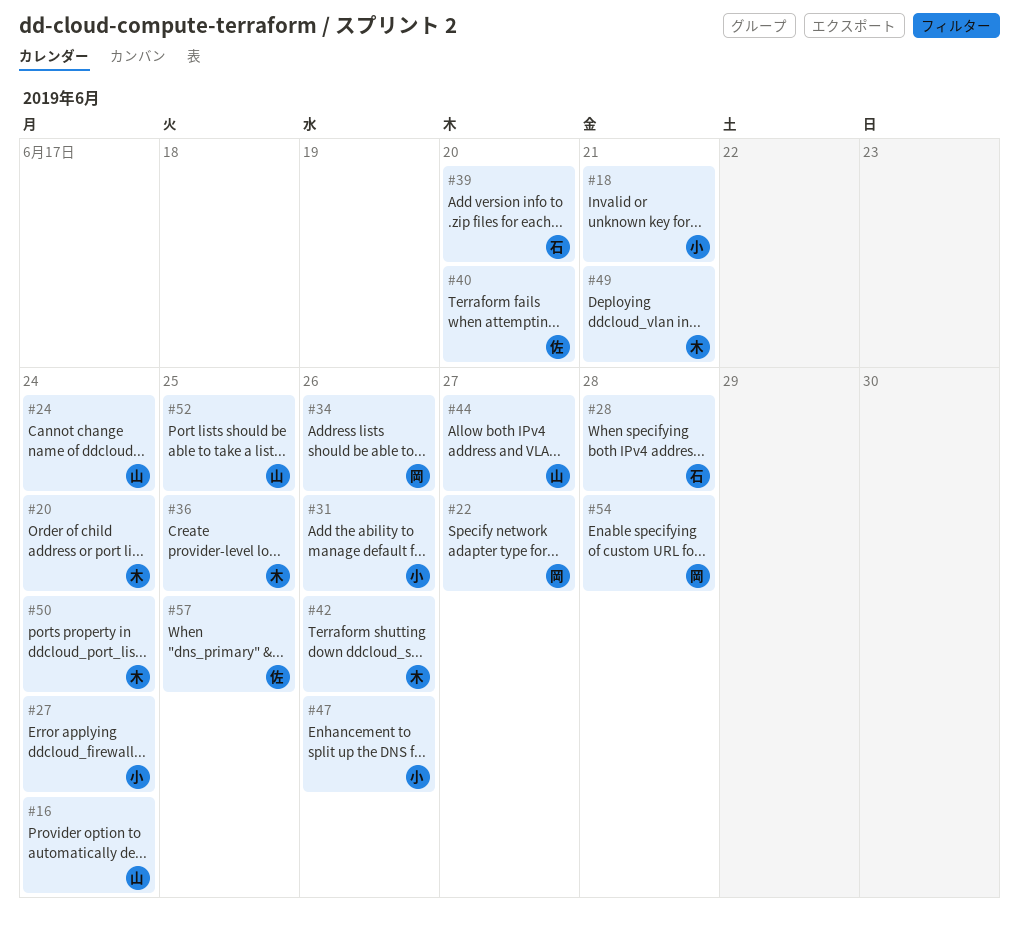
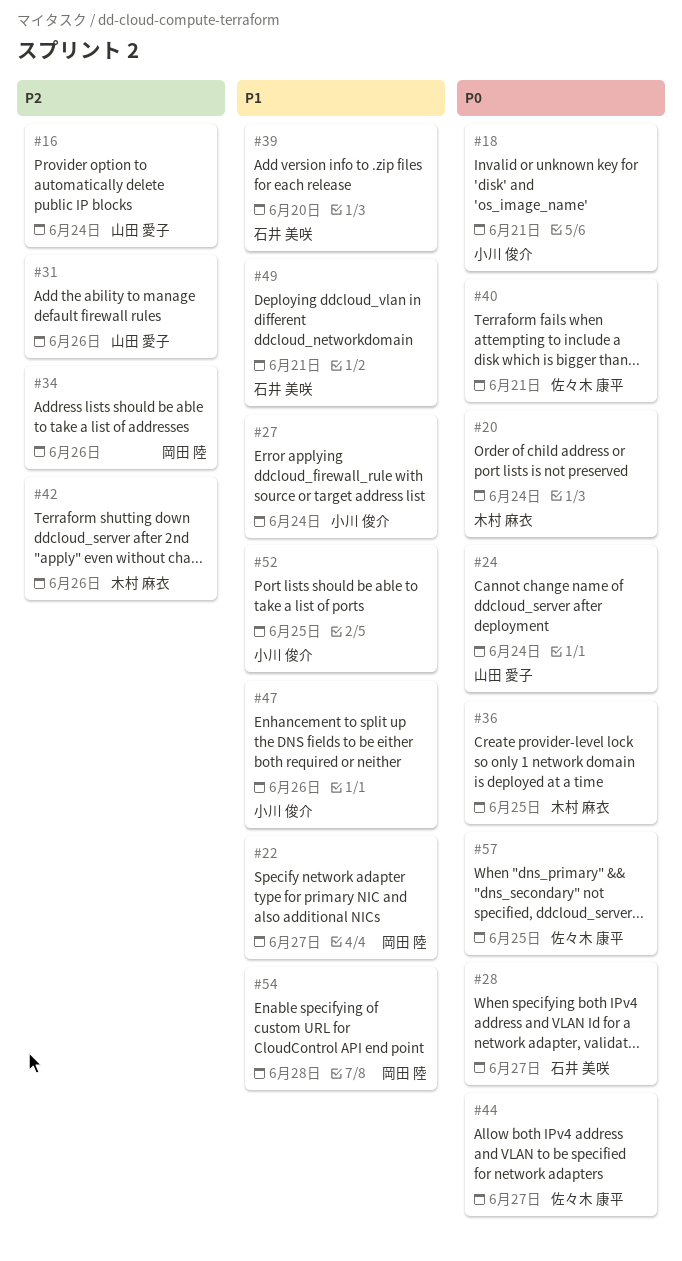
#28, due: Jun 28 -> Jun 27
#31, owner: 小川 俊介 -> 山田 愛子
#40, due: Jun 20 -> Jun 21
#44, owner: 山田 愛子 -> 佐々木 康平
#49, owner: 木村 麻衣 -> 石井 美咲
#50: present -> none
#52, owner: 山田 愛子 -> 小川 俊介

